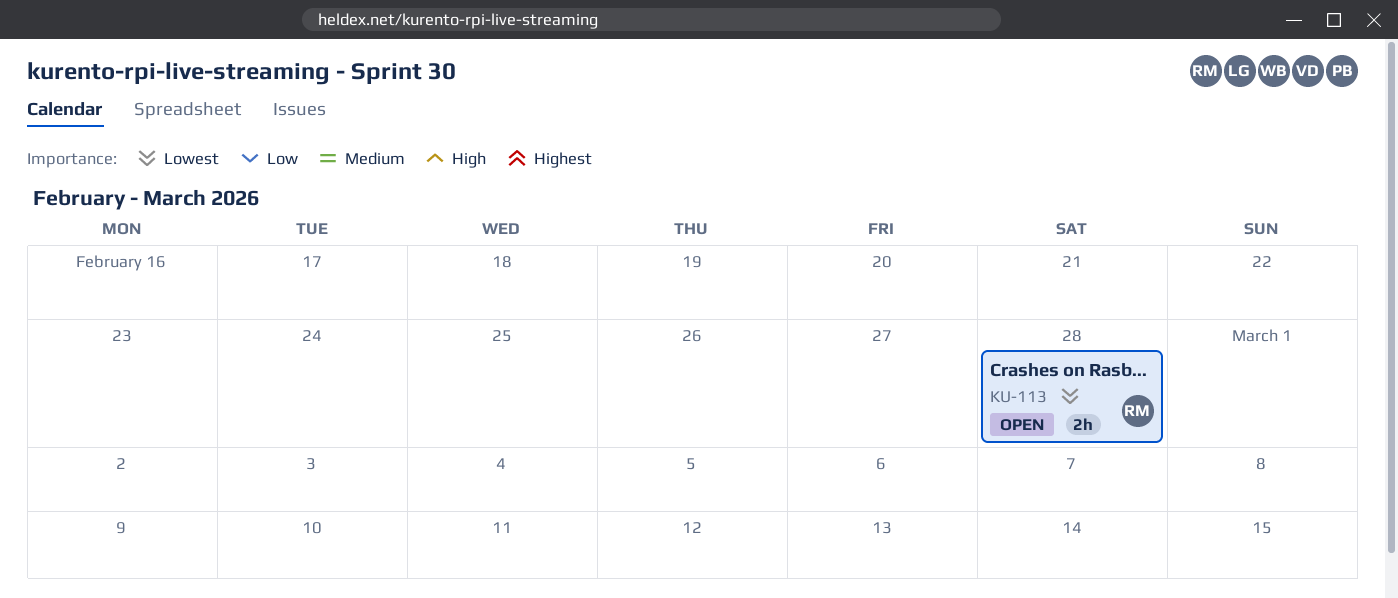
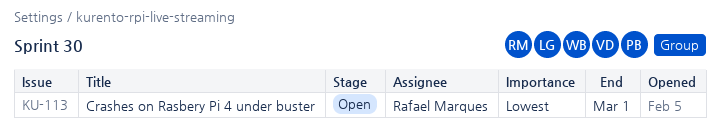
KU-113, due: Feb 28 -> Mar 1

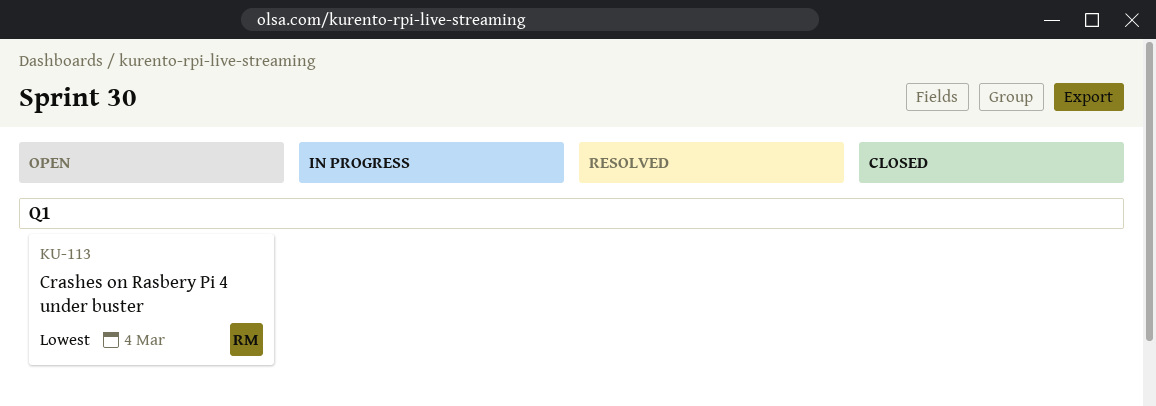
KU-113, due: Mar 1 -> Mar 4

